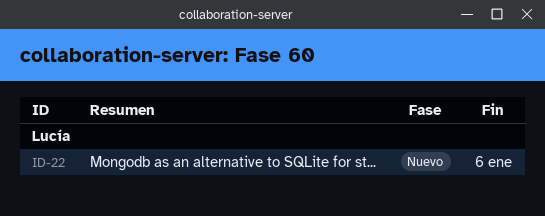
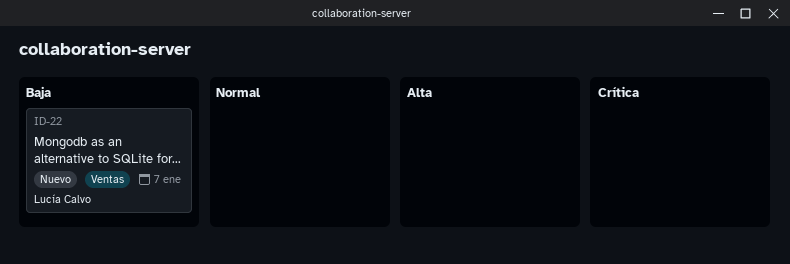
ID-22, due: Jan 6 -> Jan 7

